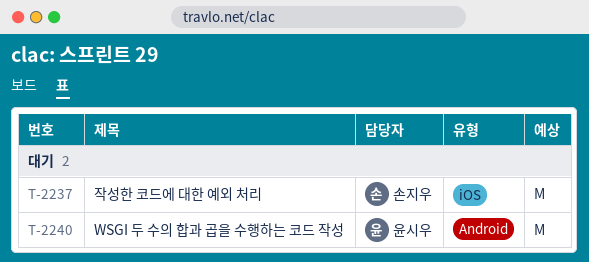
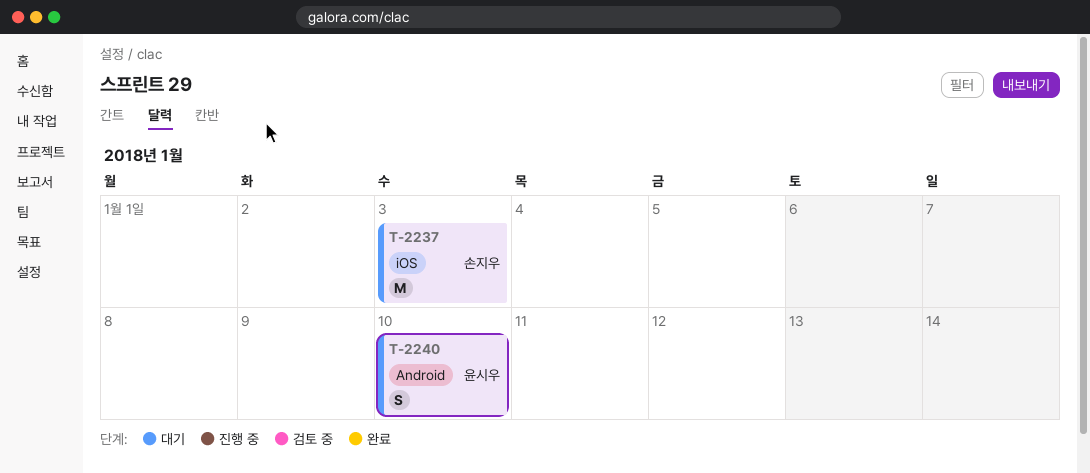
T-2240, estimate: M -> S

